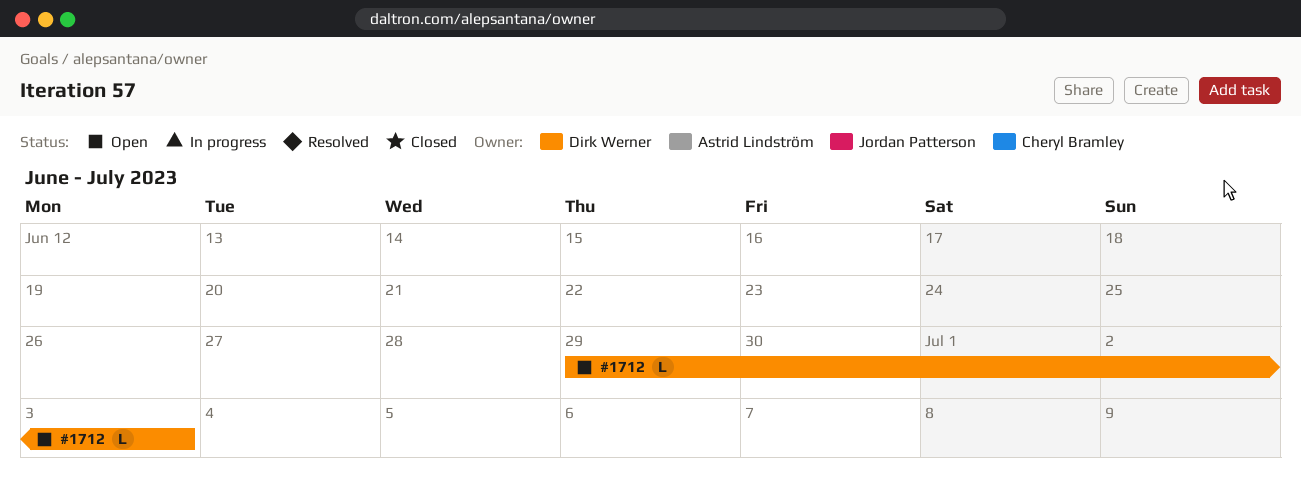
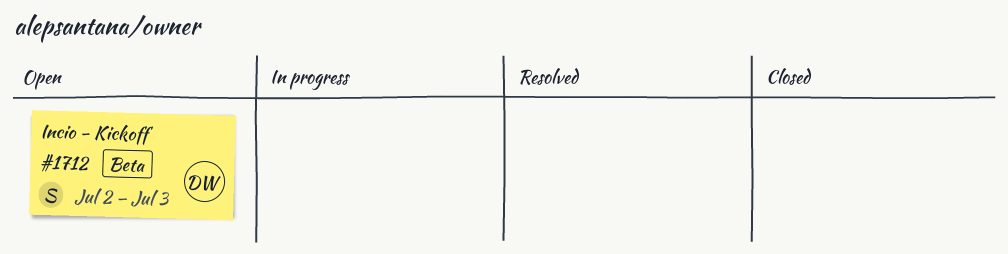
#1712, estimate: L -> S
#1712, start: Jun 29 -> Jul 2

